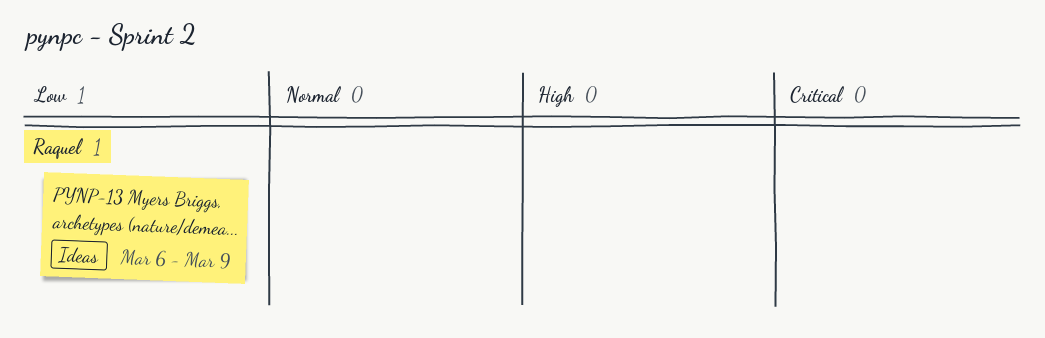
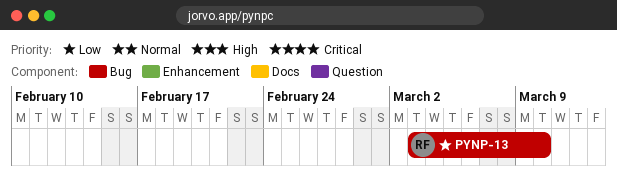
PYNP-13, start: Mar 6 -> Mar 3
PYNP-13, due: Mar 9 -> Mar 10

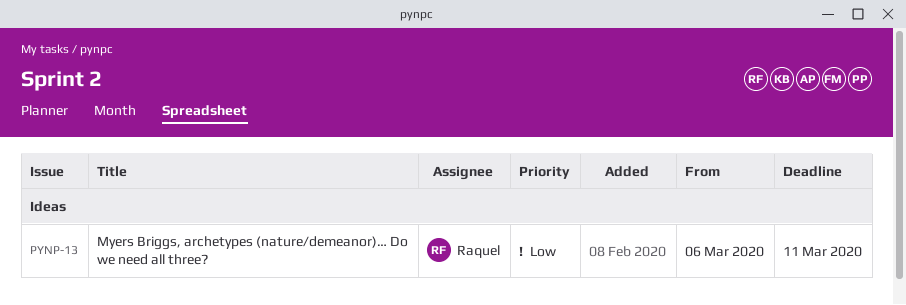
PYNP-13, start: Mar 3 -> Mar 6
PYNP-13, due: Mar 10 -> Mar 11

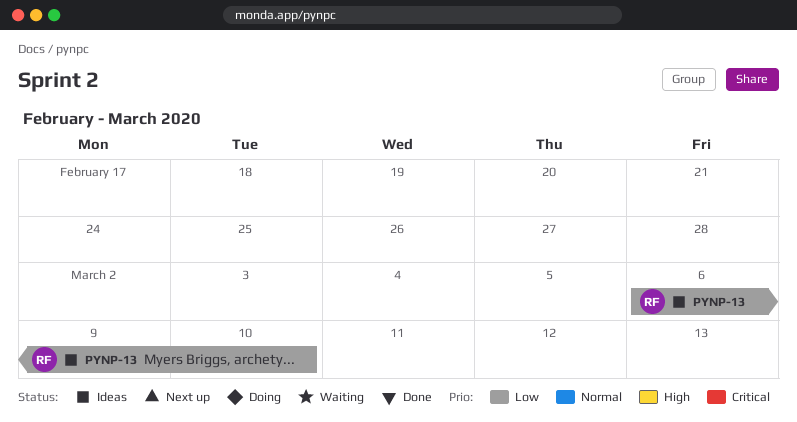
PYNP-13, due: Mar 11 -> Mar 10

